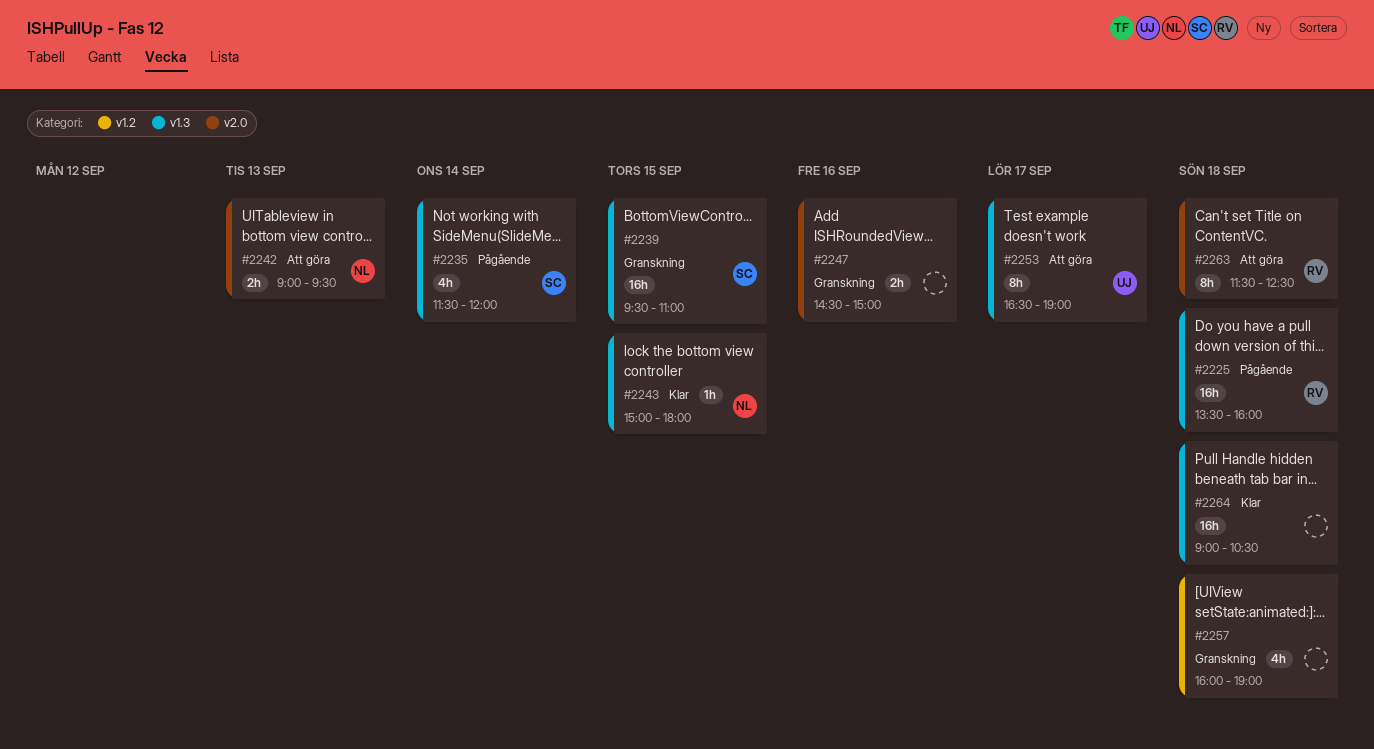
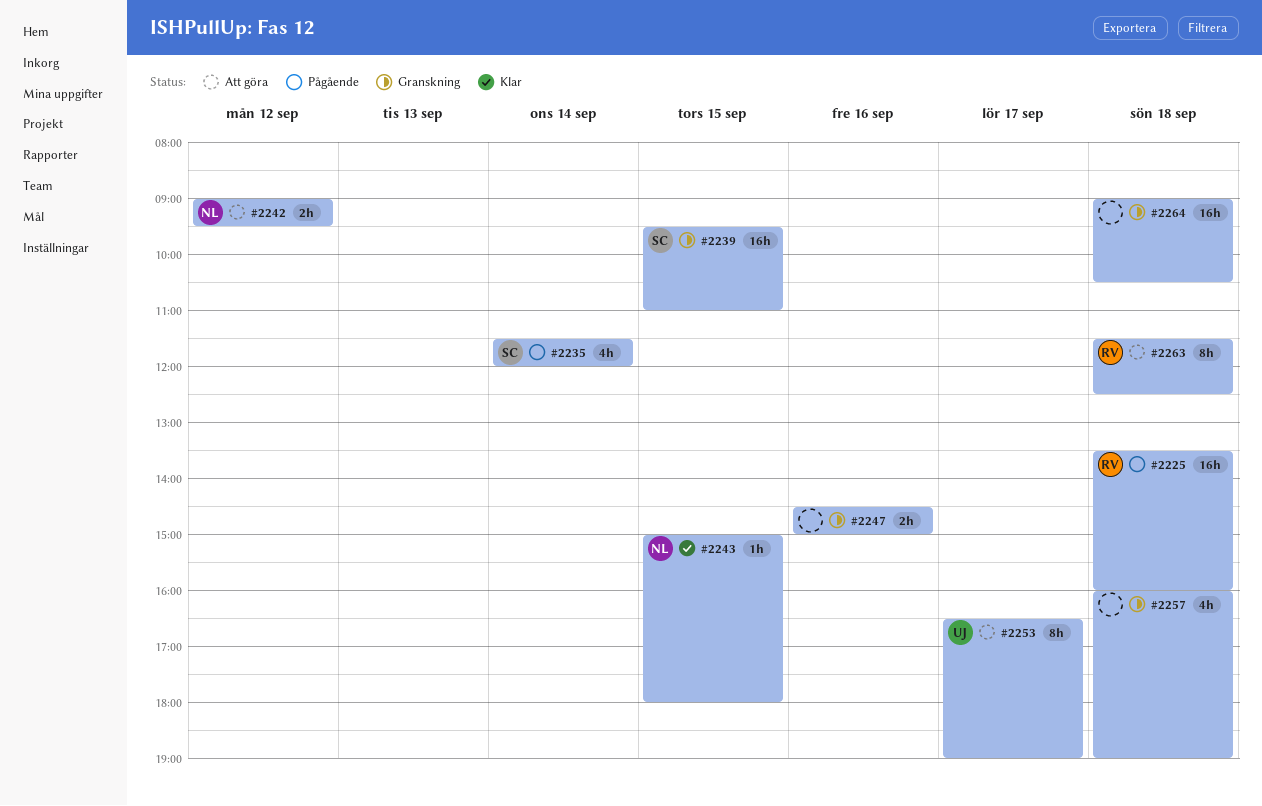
#2242, day: Sep 13 -> Sep 12
#2264, status: Klar -> Granskning

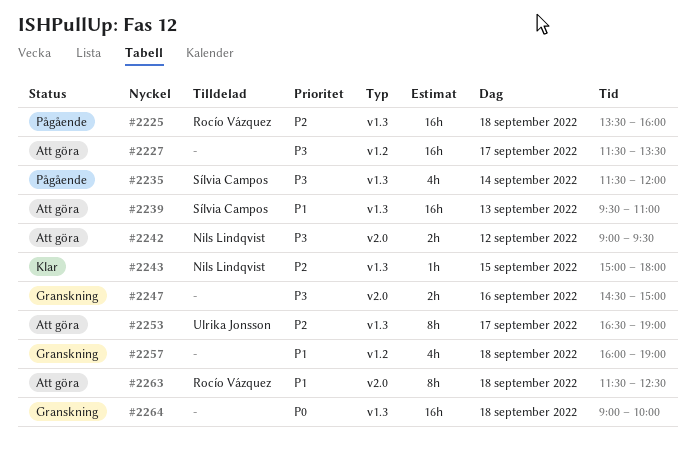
#2227: none -> present
#2239, status: Granskning -> Att göra
#2239, day: Sep 15 -> Sep 13
#2264, ends: 10:30 -> 10:00

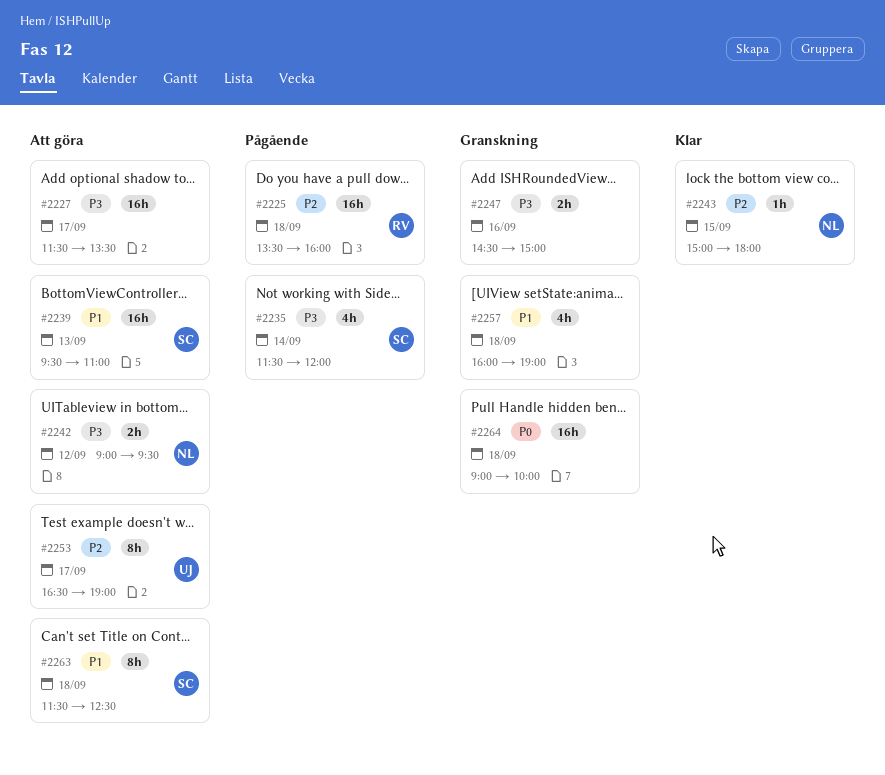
#2263, owner: Rocío Vázquez -> Sílvia Campos

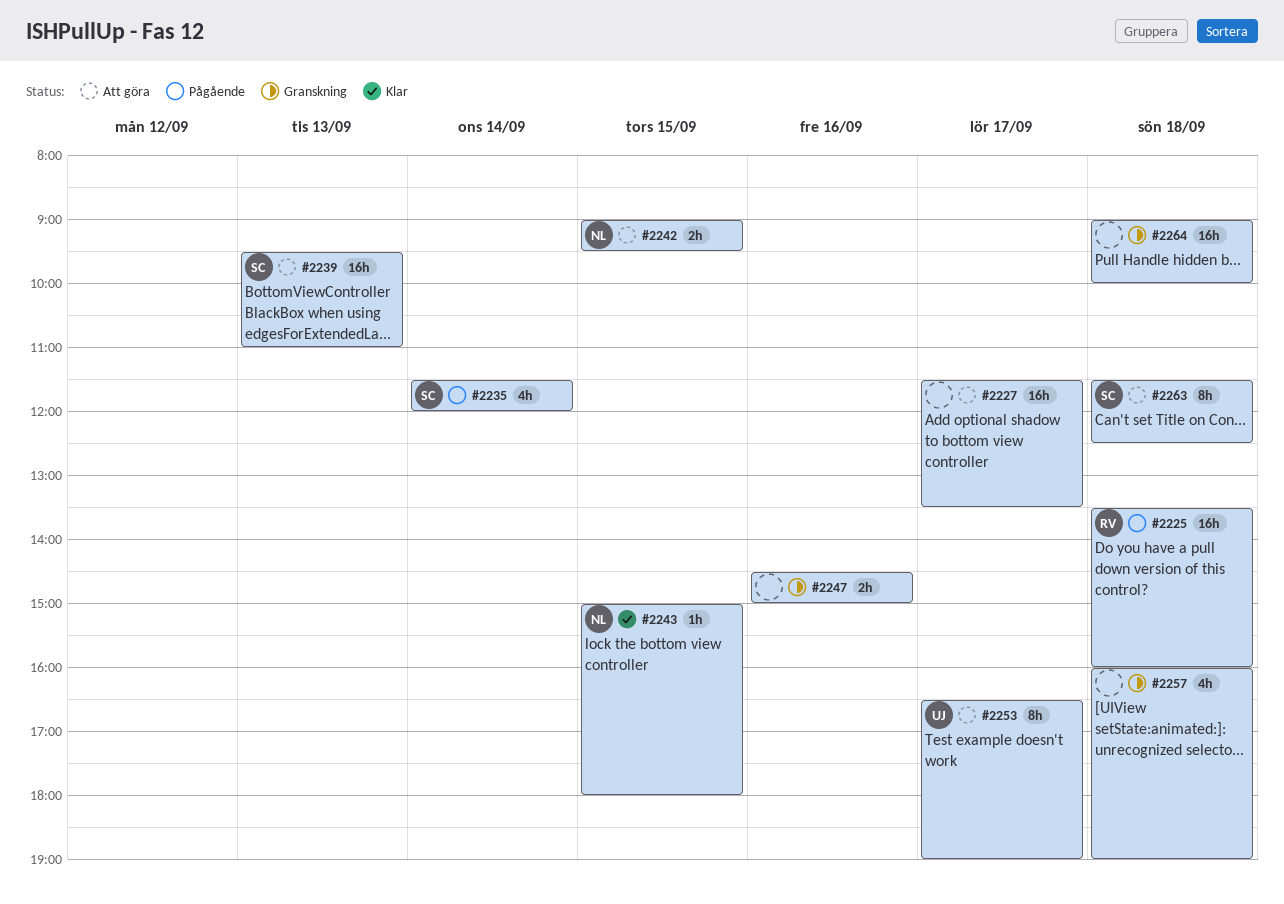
#2242, day: Sep 12 -> Sep 15

